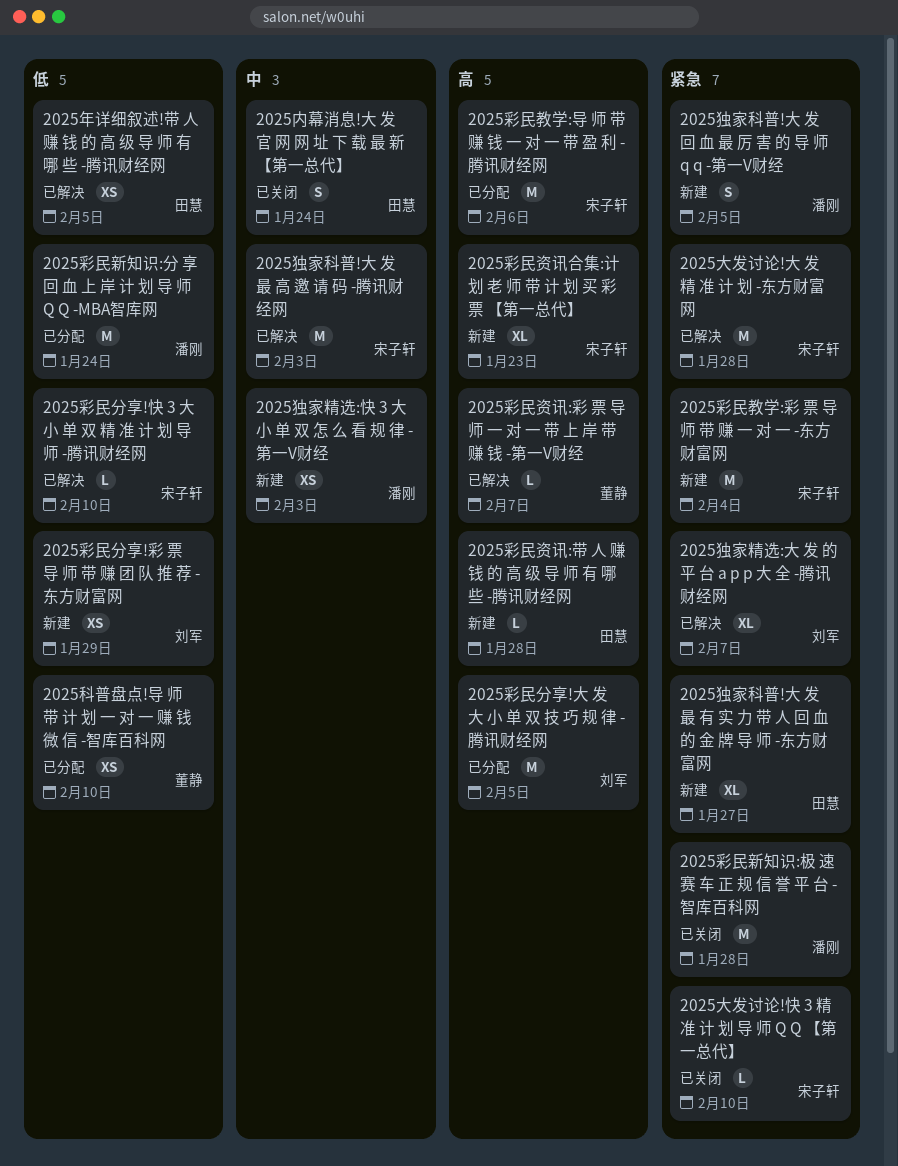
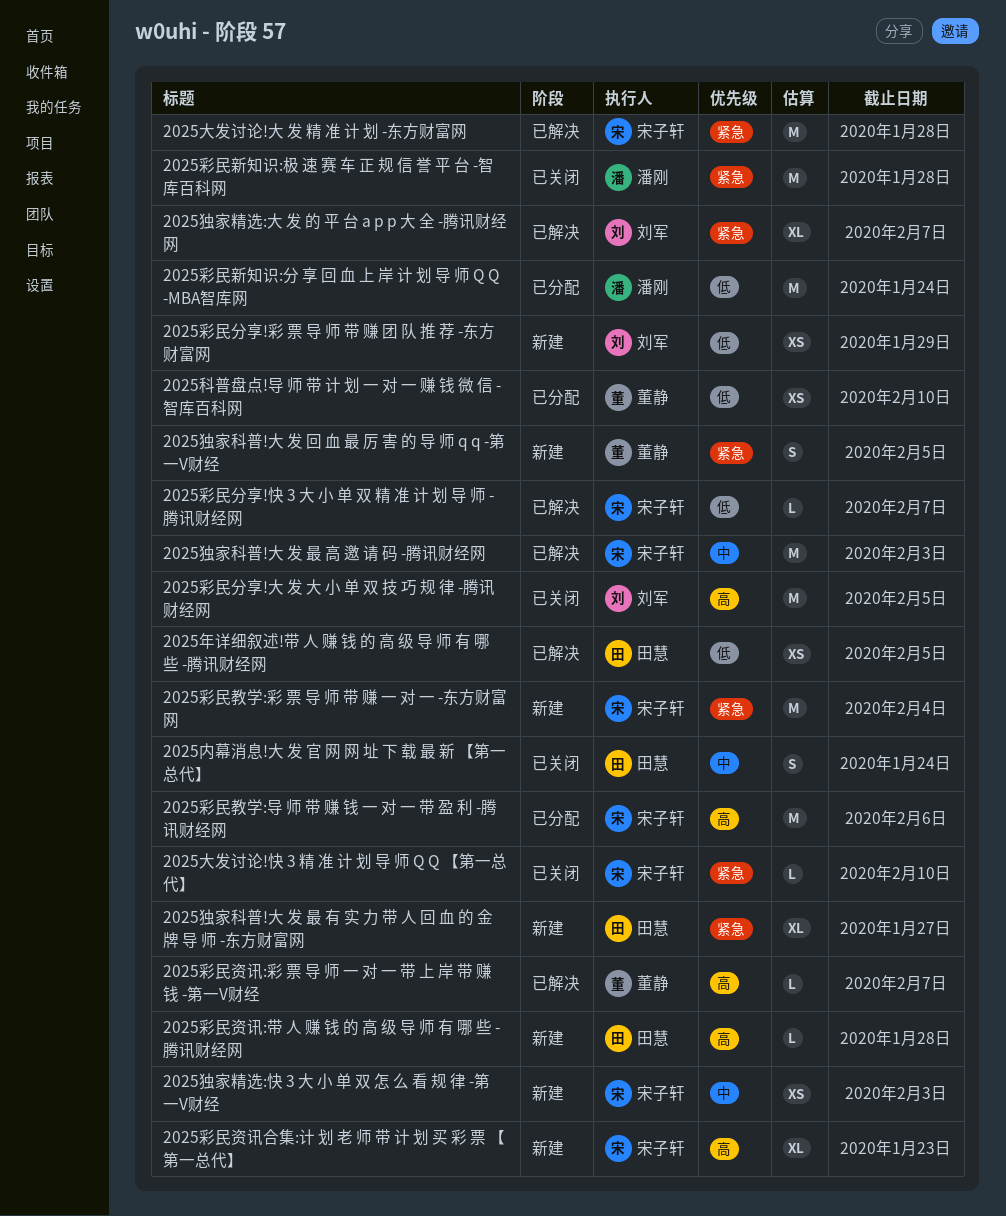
2025彩民分享!大 发 大 小 单 双 技 巧 规 律 -腾讯财经网, status: 已分配 -> 已关闭
2025彩民分享!快 3 大 小 单 双 精 准 计 划 导 师 -腾讯财经网, due: Feb 10 -> Feb 7
2025独家科普!大 发 回 血 最 厉 害 的 导 师 q q -第一V财经, owner: 潘刚 -> 董静
2025独家精选:快 3 大 小 单 双 怎 么 看 规 律 -第一V财经, owner: 潘刚 -> 宋子轩

